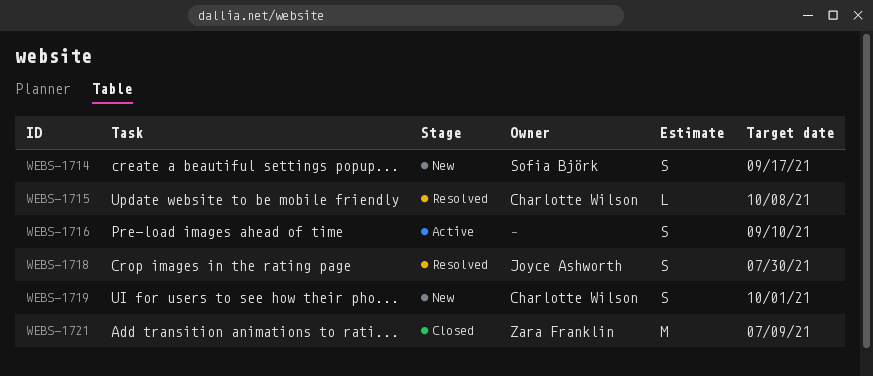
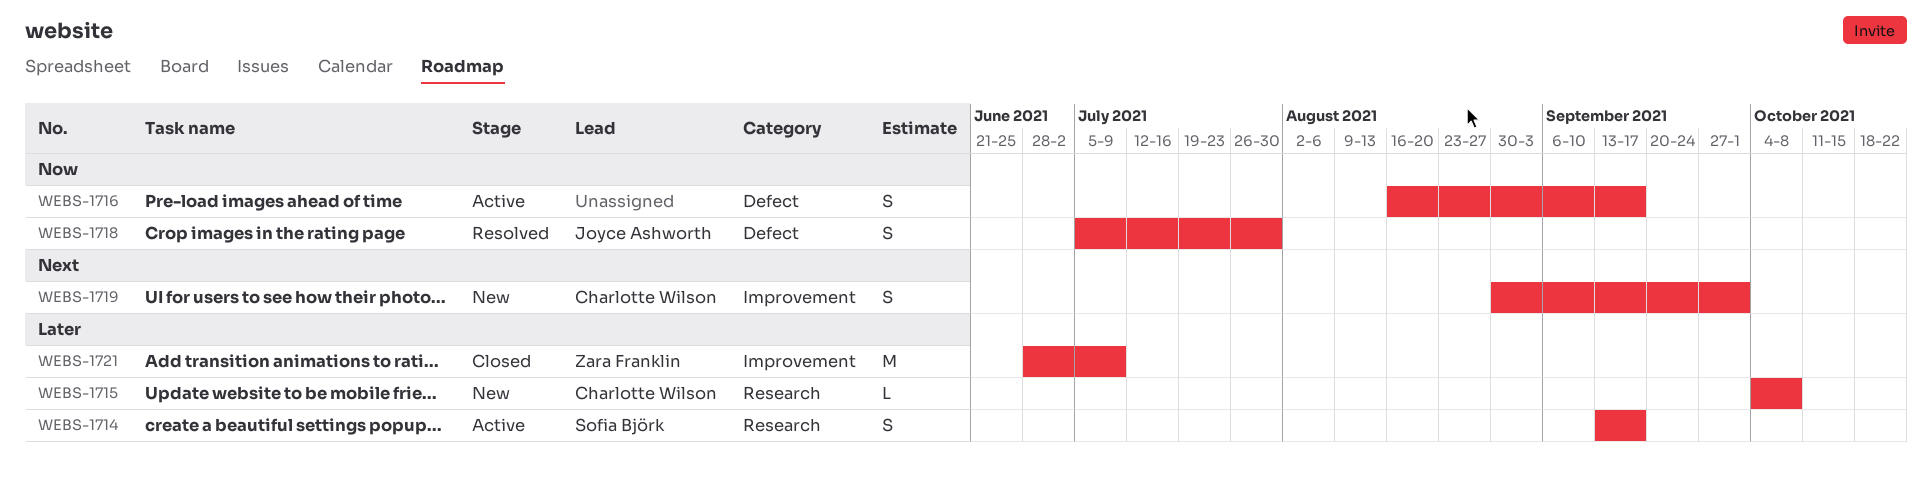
WEBS-1714, status: New -> Active
WEBS-1715, status: Resolved -> New
WEBS-1716, due: Sep 10 -> Sep 17

